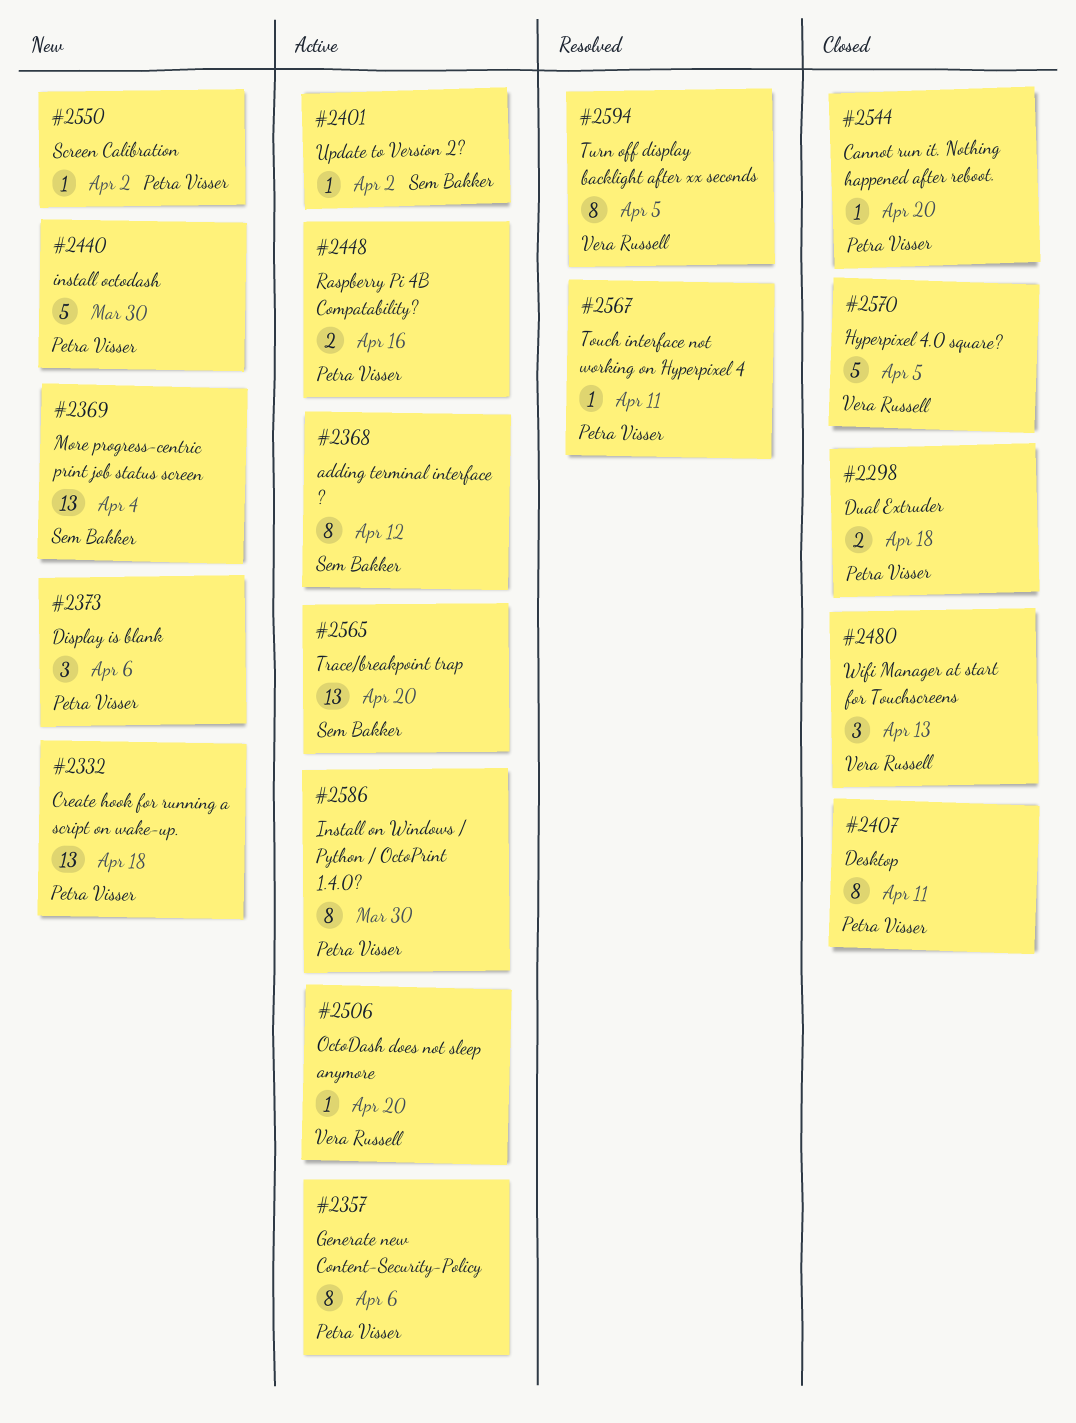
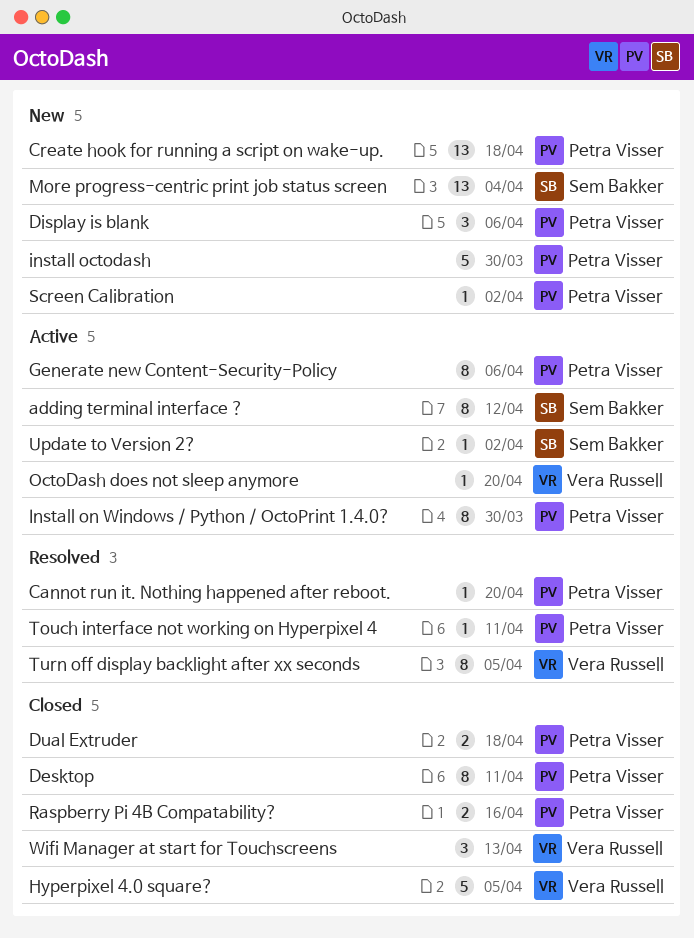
Cannot run it. Nothing happened after reboot., status: Closed -> Resolved
Raspberry Pi 4B Compatability?, status: Active -> Closed
Trace/breakpoint trap: present -> none

